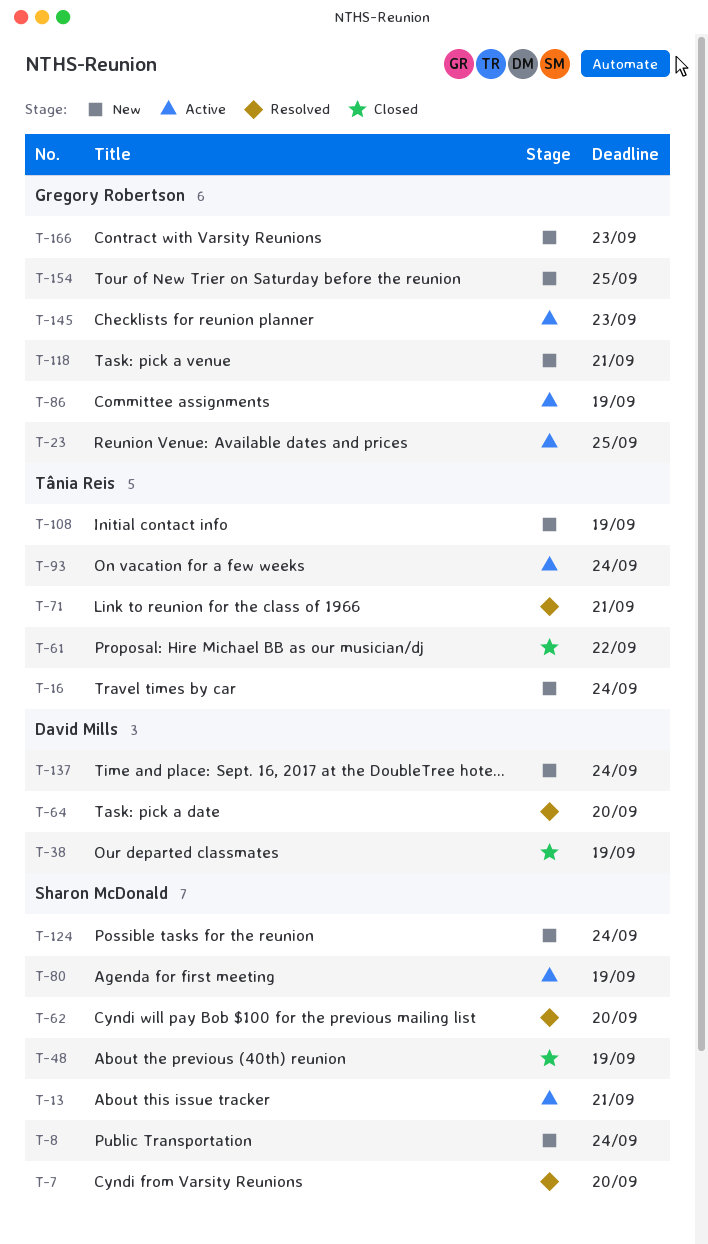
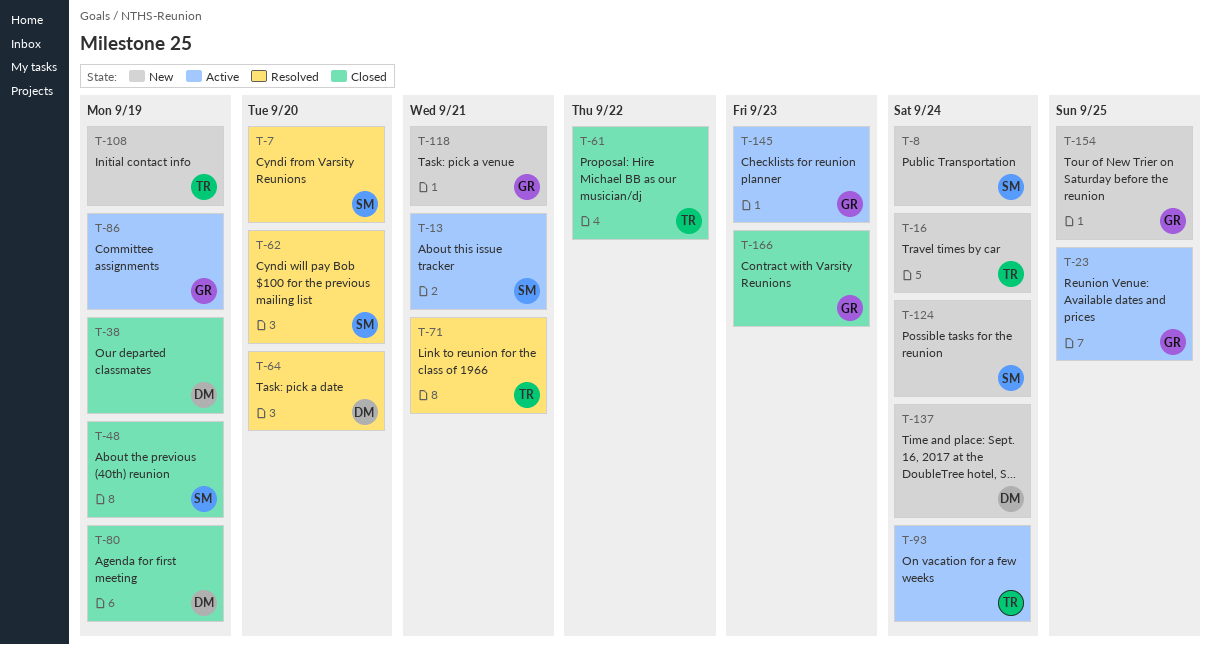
T-80, status: Active -> Closed
T-80, owner: Sharon McDonald -> David Mills
T-166, status: New -> Closed

